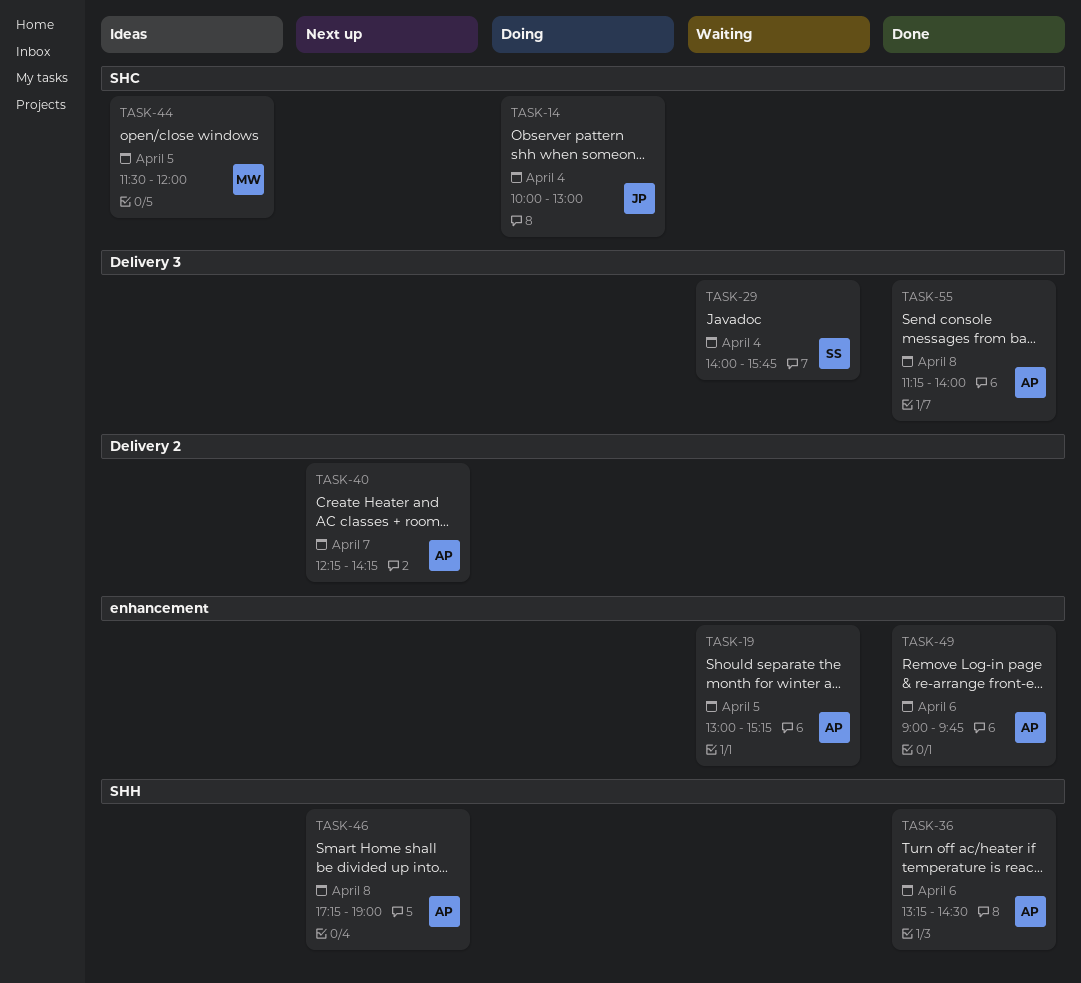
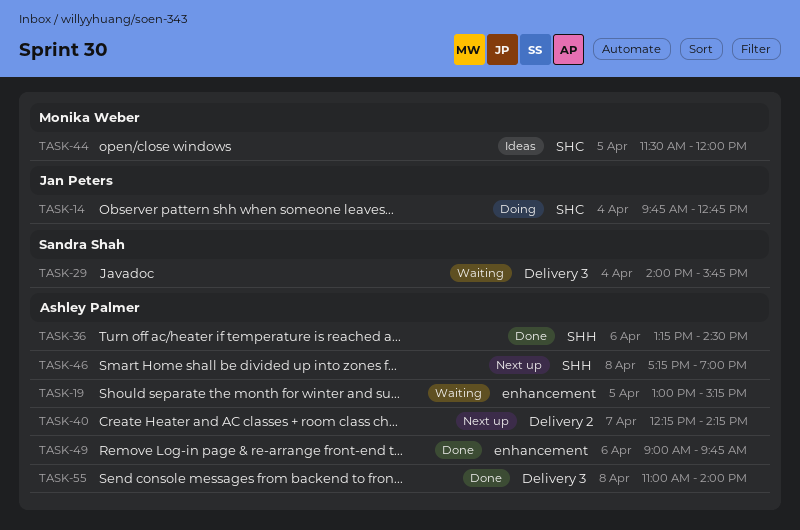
TASK-14, begins: 10:00 -> 09:45
TASK-14, ends: 13:00 -> 12:45
TASK-55, begins: 11:15 -> 11:00

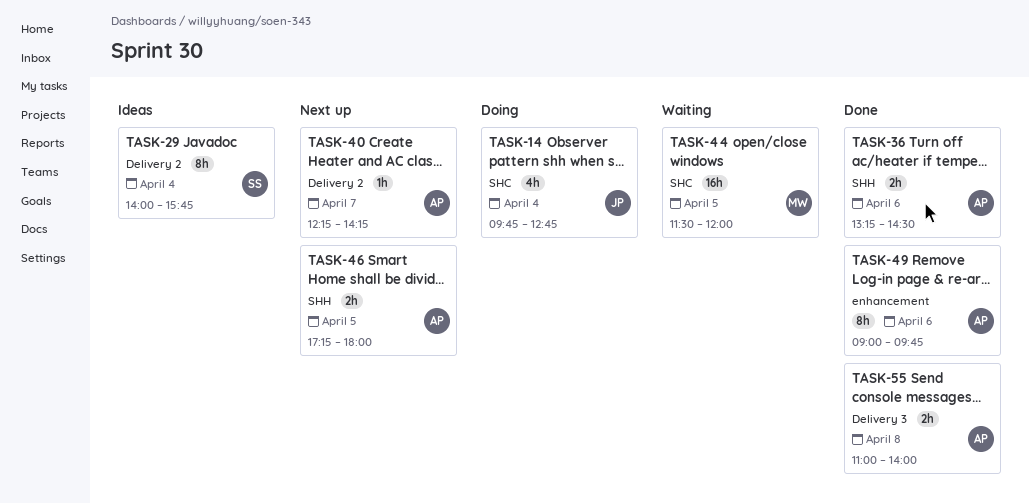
TASK-19: present -> none
TASK-29, status: Waiting -> Ideas
TASK-29, label: Delivery 3 -> Delivery 2
TASK-44, status: Ideas -> Waiting
TASK-46, day: Apr 8 -> Apr 5
TASK-46, ends: 19:00 -> 18:00

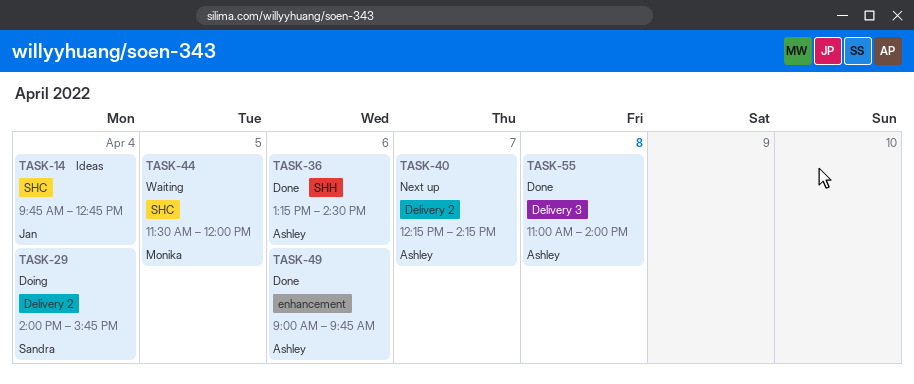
TASK-14, status: Doing -> Ideas
TASK-29, status: Ideas -> Doing
TASK-46: present -> none

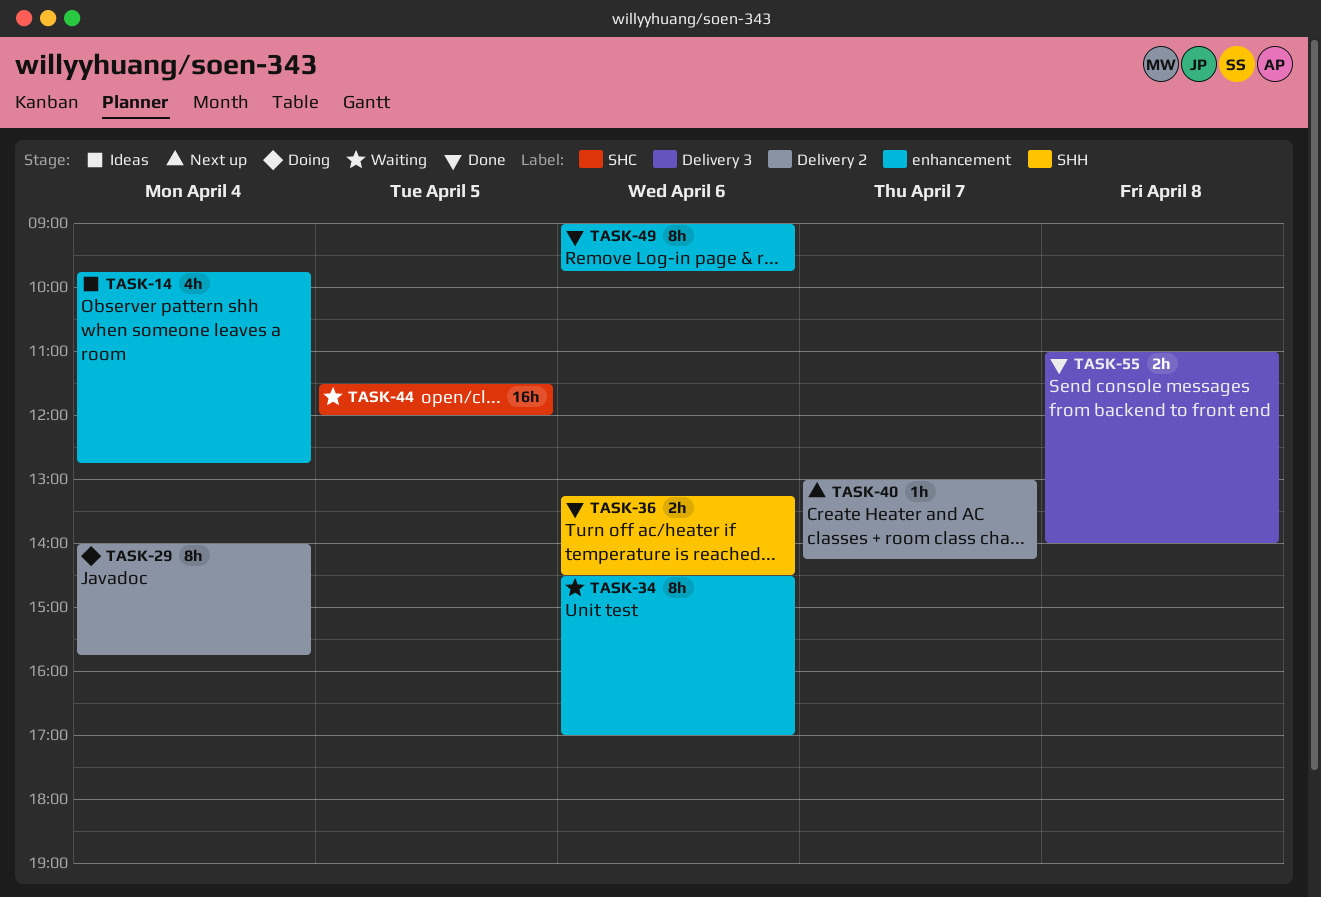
TASK-14, label: SHC -> enhancement
TASK-34: none -> present
TASK-40, begins: 12:15 -> 13:00

